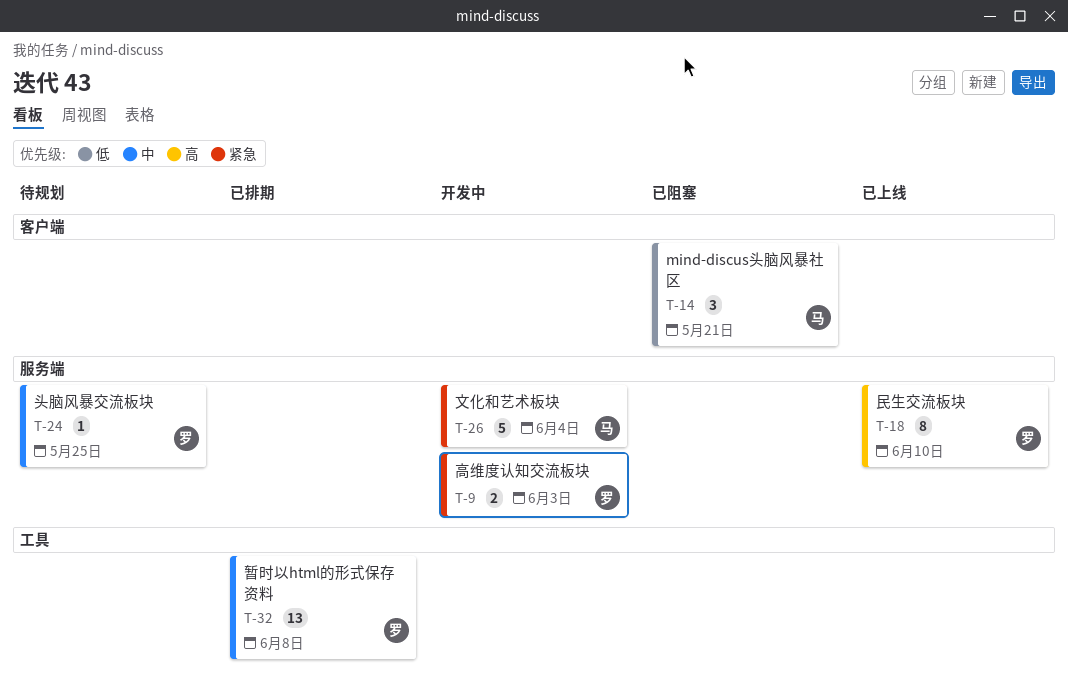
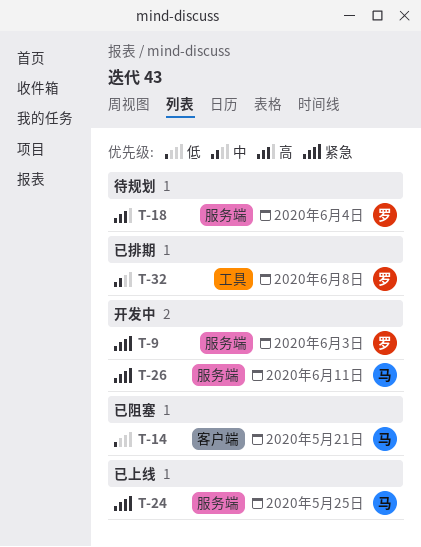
T-18, status: 已上线 -> 待规划
T-18, due: Jun 10 -> Jun 4
T-24, status: 待规划 -> 已上线
T-24, owner: 罗 -> 马
T-24, priority: 中 -> 紧急
T-26, due: Jun 4 -> Jun 11

